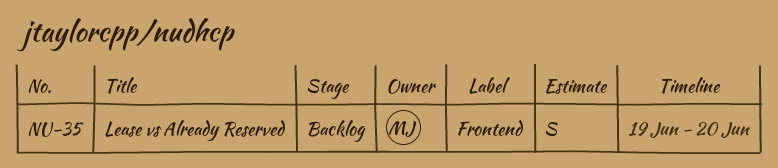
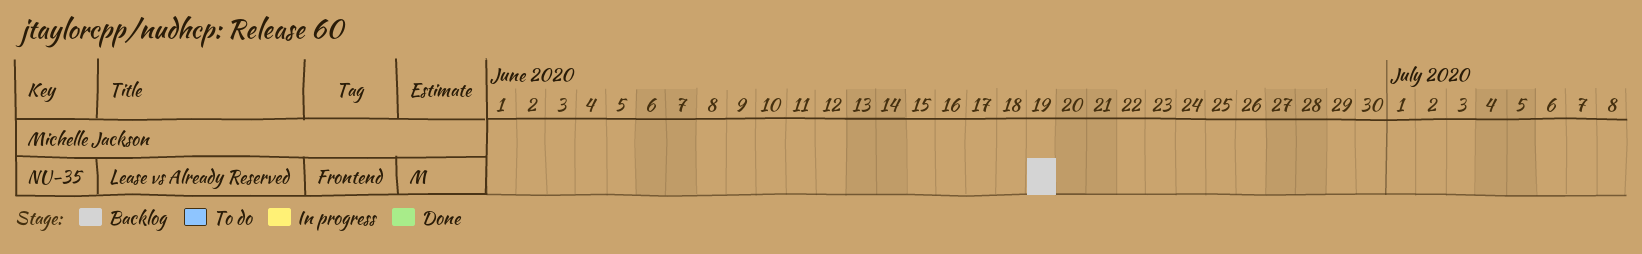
NU-35, estimate: S -> M
NU-35, due: Jun 20 -> Jun 19

